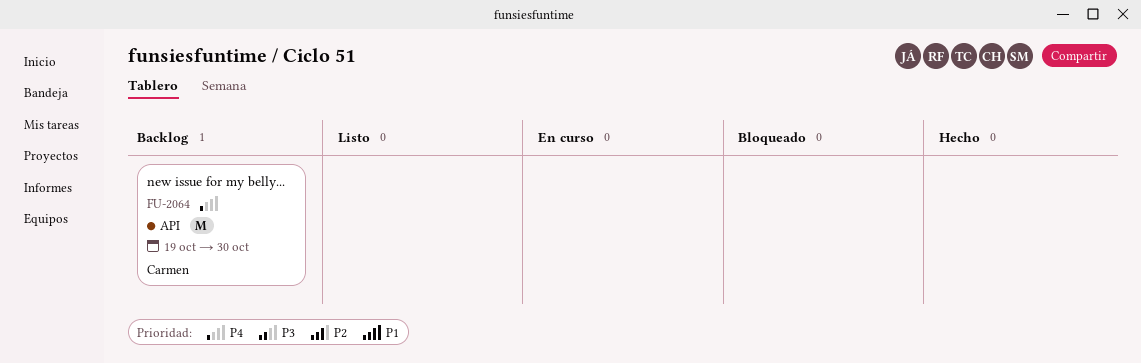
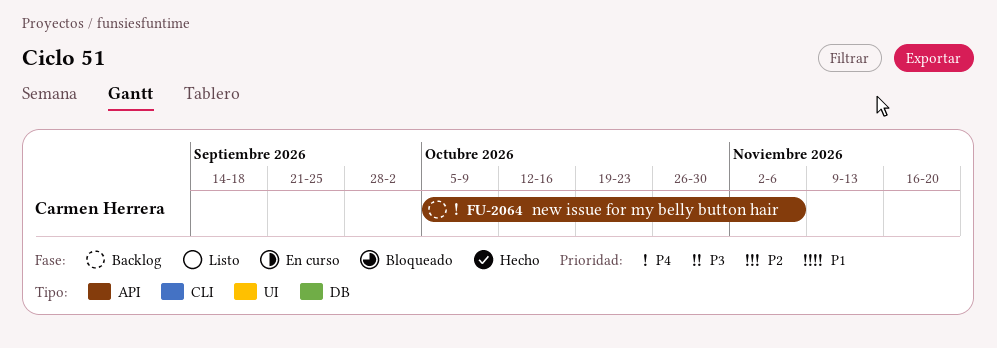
FU-2064, start: Oct 19 -> Oct 5
FU-2064, due: Oct 30 -> Nov 6

